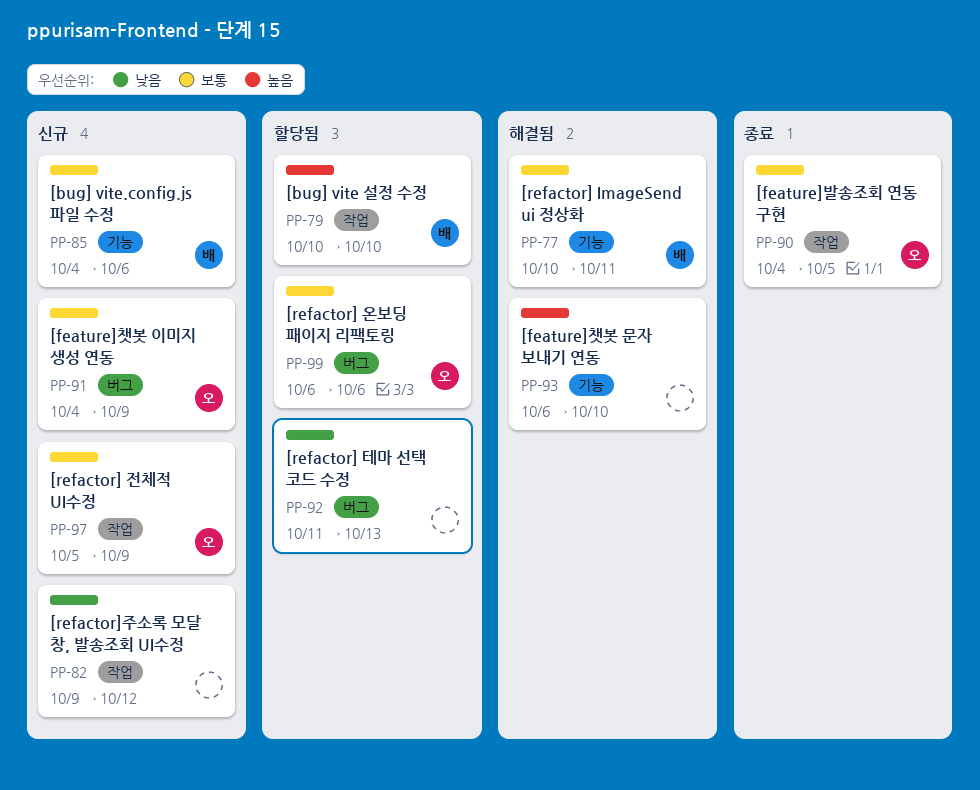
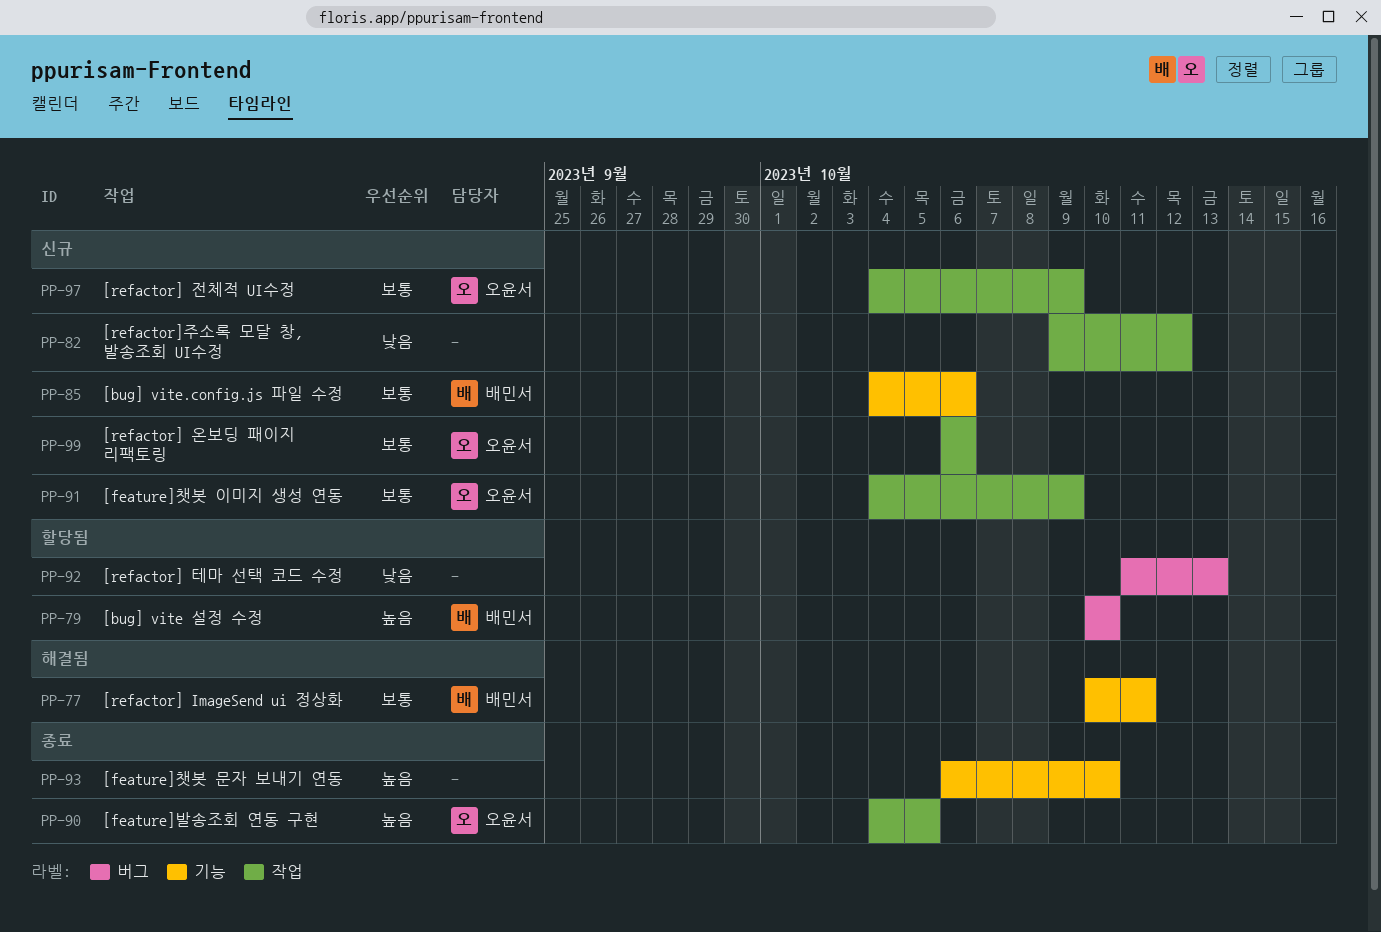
PP-79, label: 작업 -> 버그
PP-90, priority: 보통 -> 높음
PP-91, label: 버그 -> 작업
PP-93, status: 해결됨 -> 종료
PP-97, start: Oct 5 -> Oct 4
PP-99, status: 할당됨 -> 신규
PP-99, label: 버그 -> 작업

